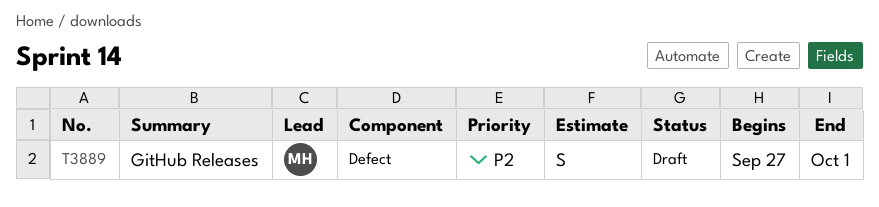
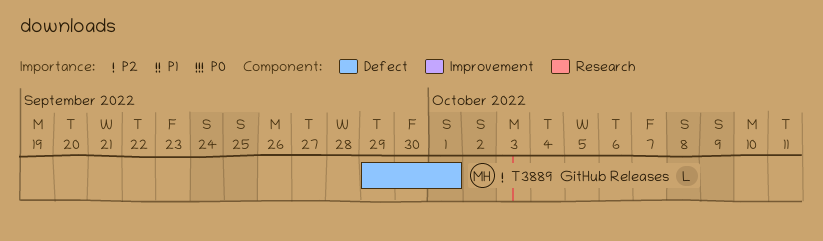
T3889, estimate: S -> L
T3889, start: Sep 27 -> Sep 29

